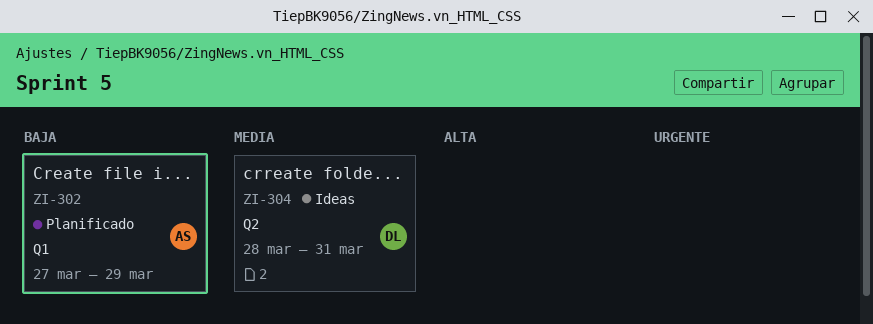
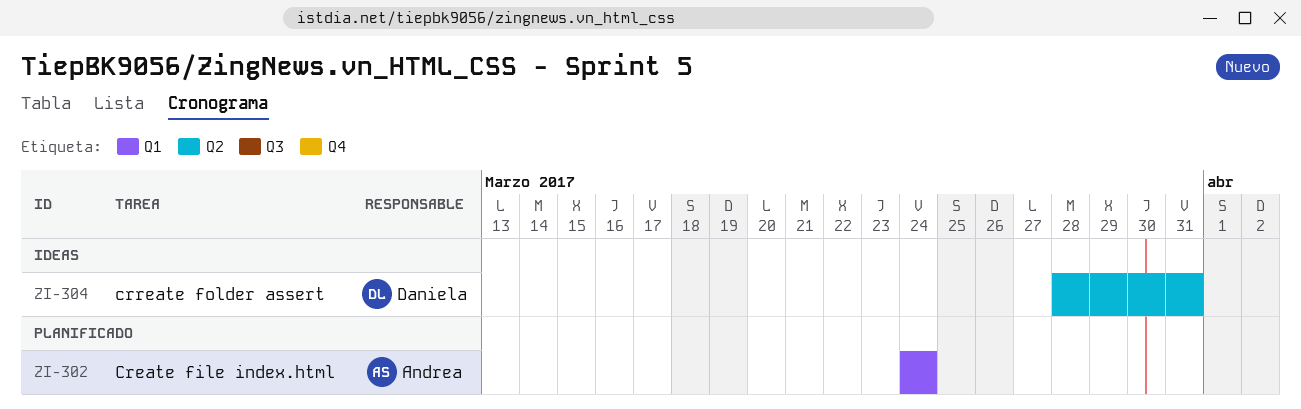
ZI-302, start: Mar 27 -> Mar 24
ZI-302, due: Mar 29 -> Mar 24

